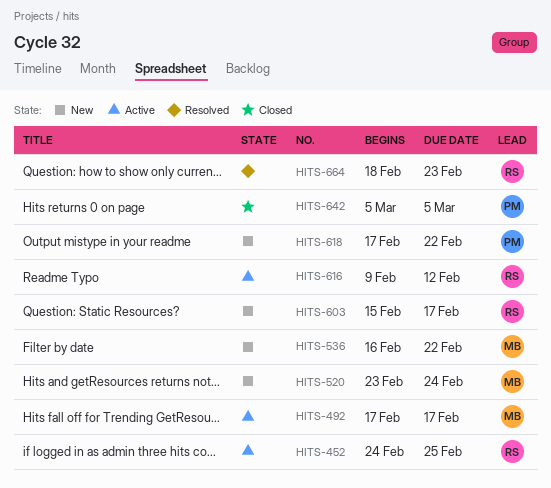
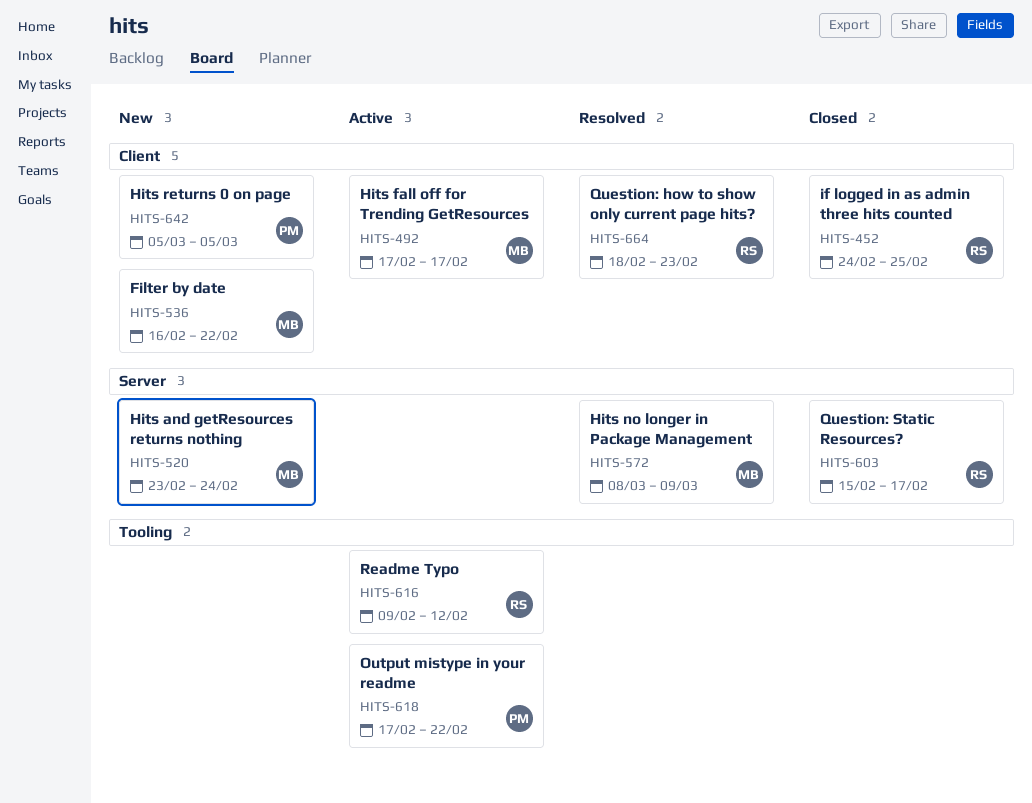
HITS-452, status: Active -> Closed
HITS-572: none -> present
HITS-603, status: New -> Closed
HITS-618, status: New -> Active
HITS-642, status: Closed -> New

